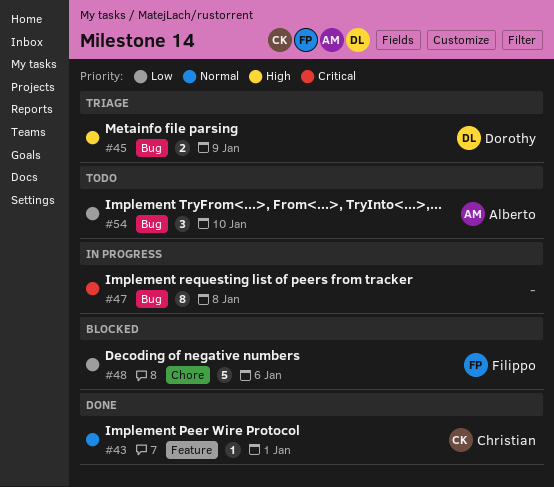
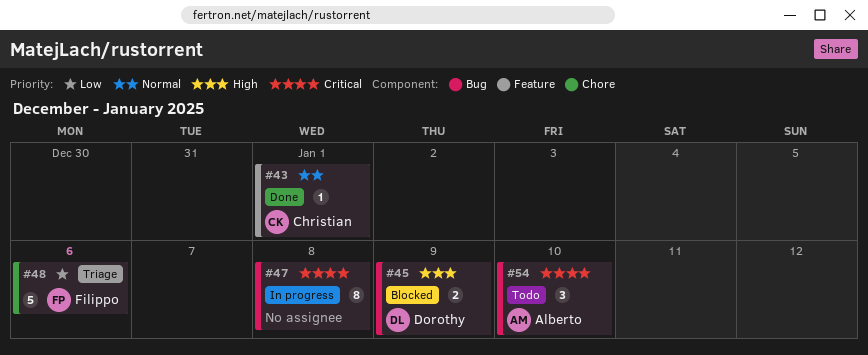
#45, status: Triage -> Blocked
#48, status: Blocked -> Triage
#54, priority: Low -> Critical

